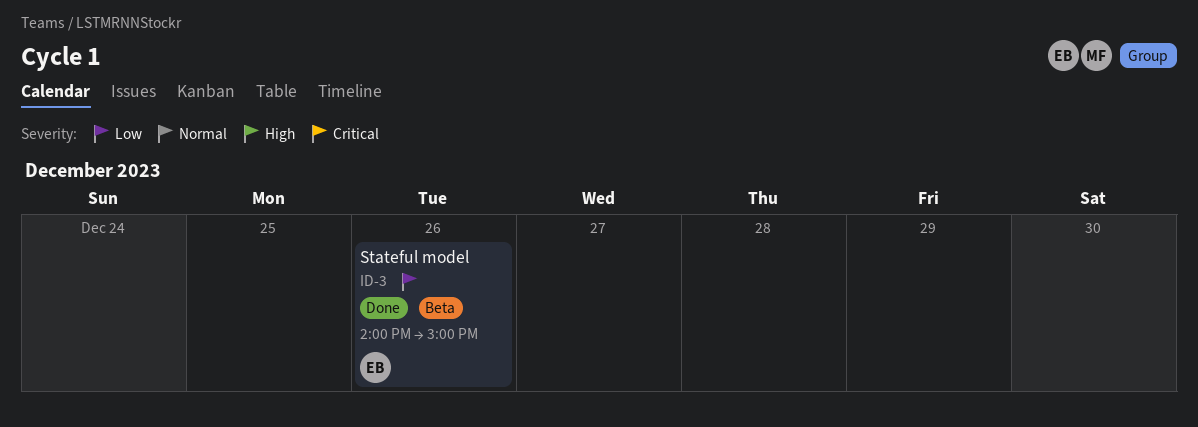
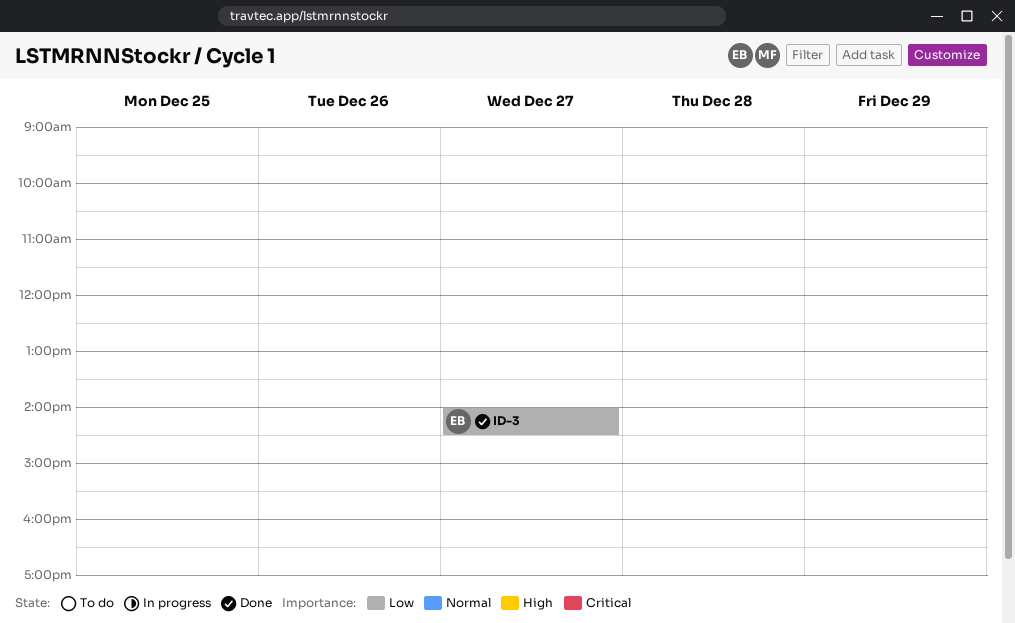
ID-3, day: Dec 26 -> Dec 27
ID-3, ends: 15:00 -> 14:30

